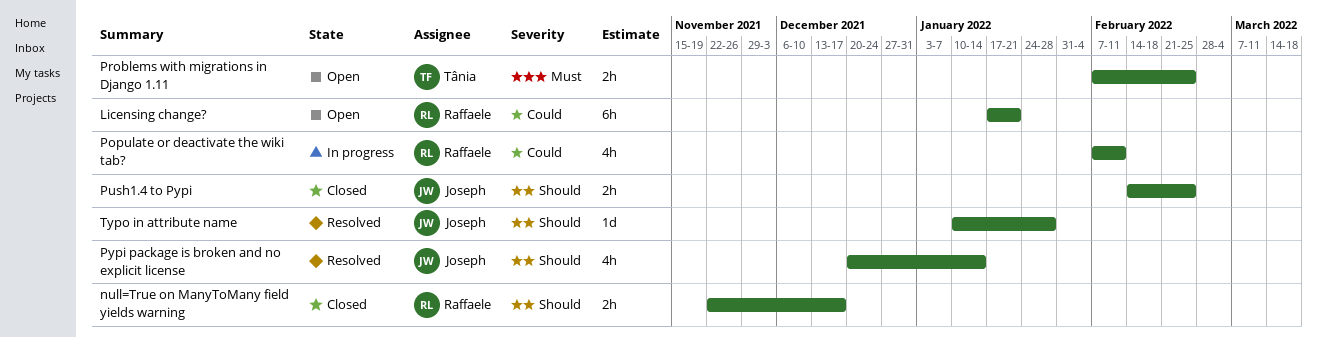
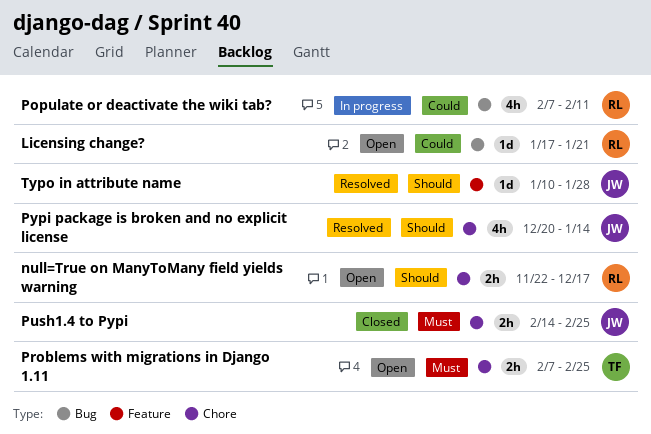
Licensing change?, estimate: 6h -> 1d
null=True on ManyToMany field yields warning, status: Closed -> Open
Push1.4 to Pypi, priority: Should -> Must

